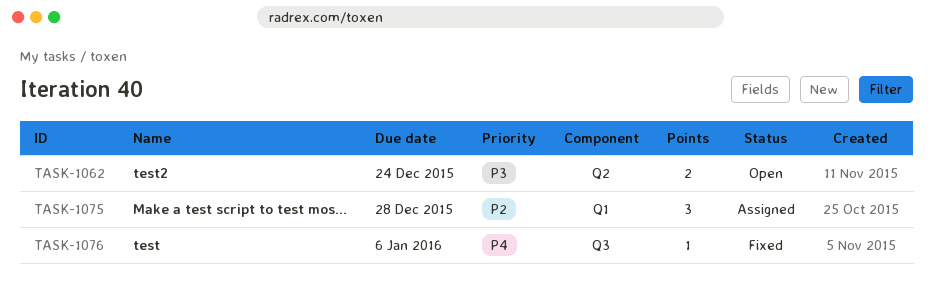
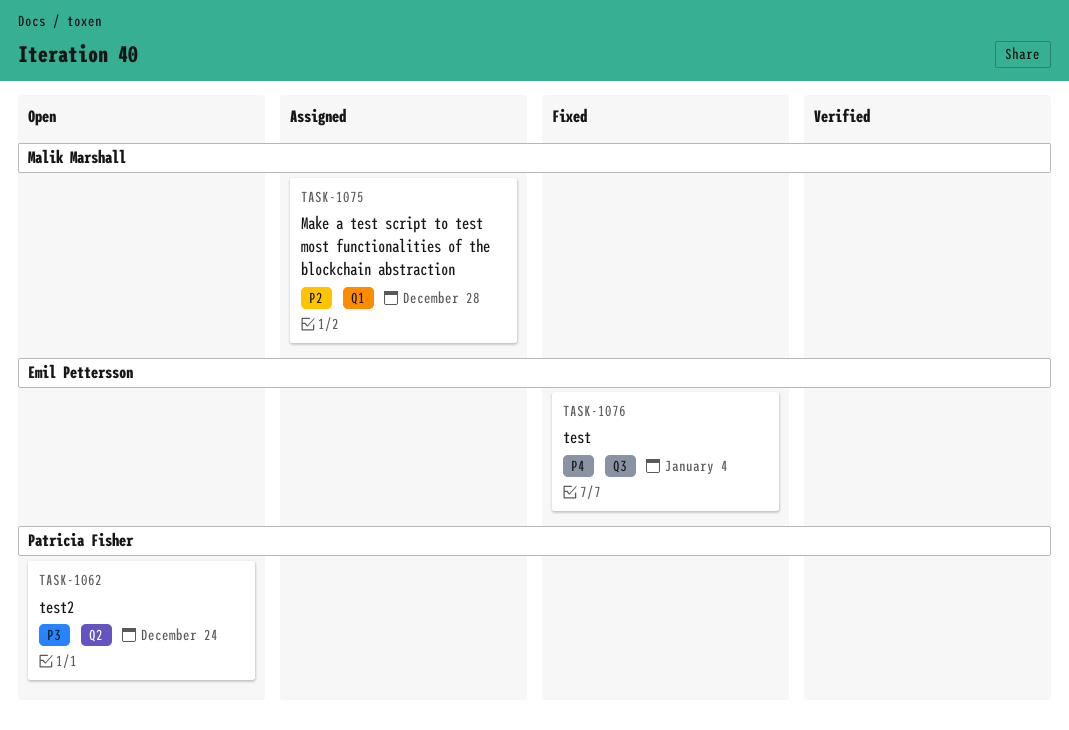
TASK-1076, due: Jan 6 -> Jan 4

